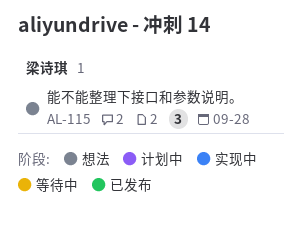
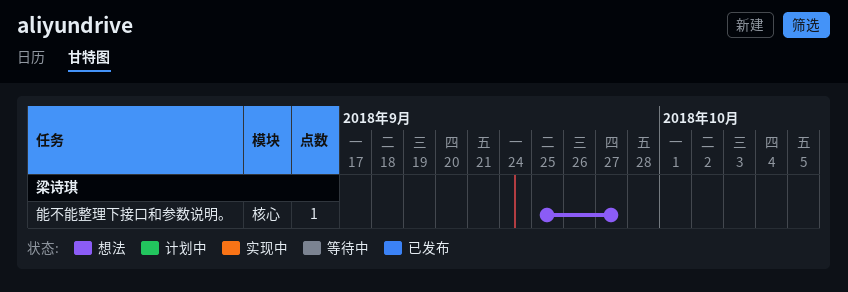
能不能整理下接口和参数说明。, estimate: 3 -> 1
能不能整理下接口和参数说明。, due: Sep 28 -> Sep 27

